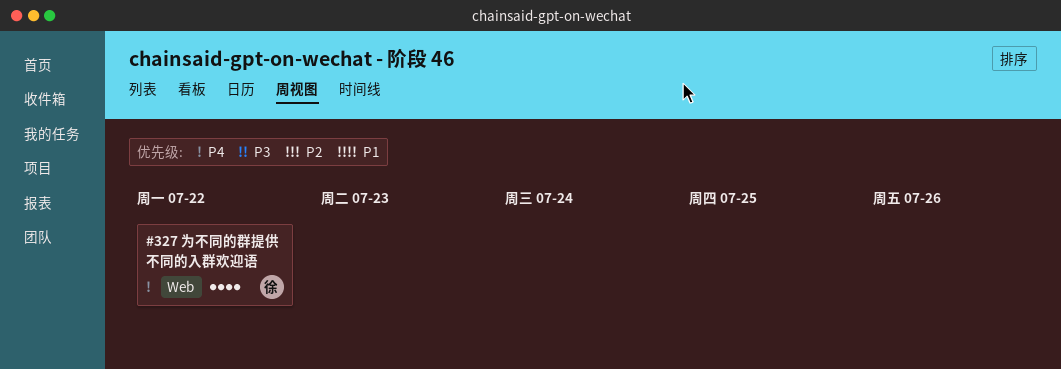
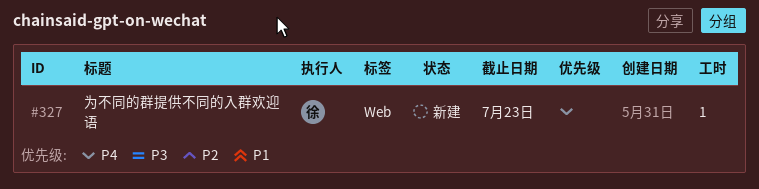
#327, estimate: 4 -> 1
#327, due: Jul 22 -> Jul 23

